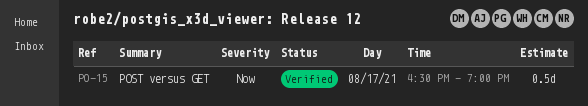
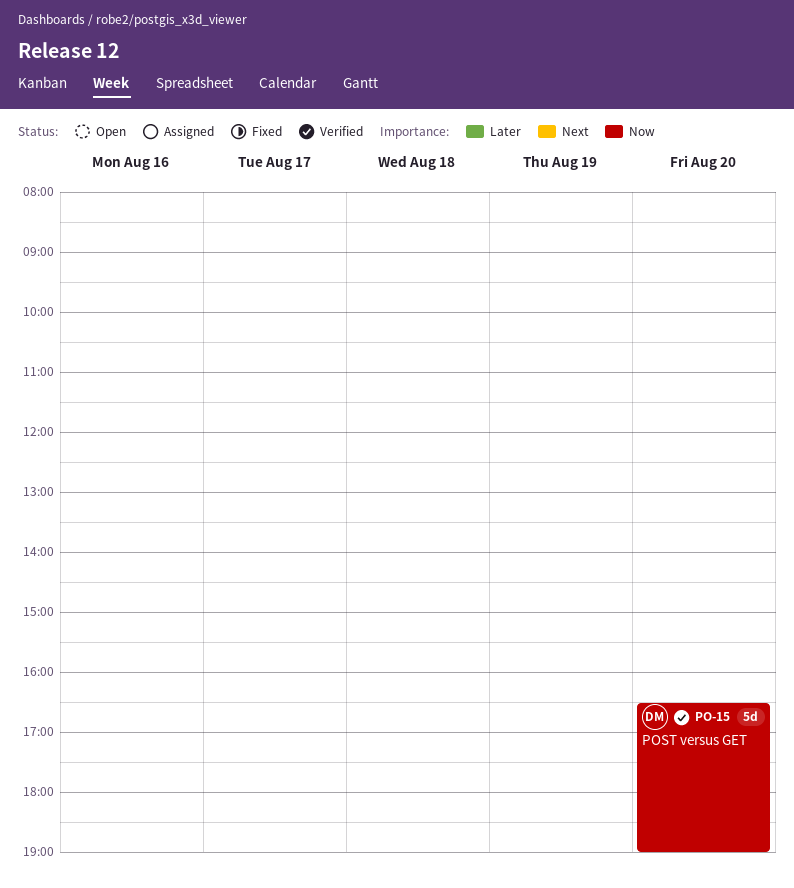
PO-15, estimate: 0.5d -> 5d
PO-15, day: Aug 17 -> Aug 20

